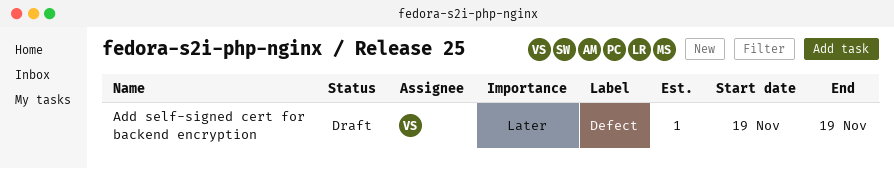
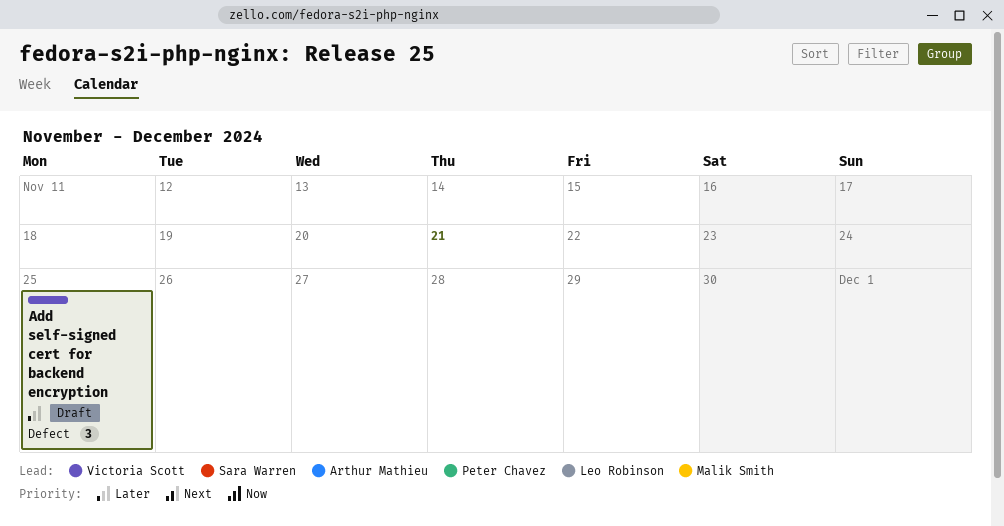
Add self-signed cert for backend encryption, estimate: 1 -> 3
Add self-signed cert for backend encryption, due: Nov 19 -> Nov 25

